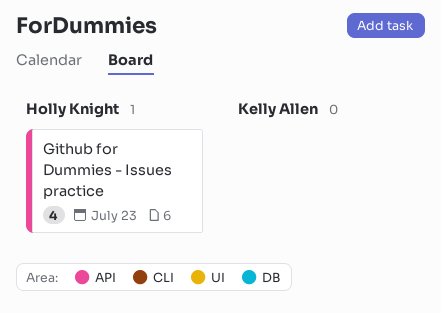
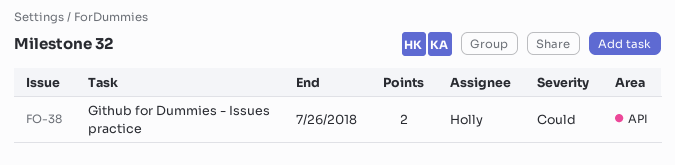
Github for Dummies - Issues practice, estimate: 4 -> 2
Github for Dummies - Issues practice, due: Jul 23 -> Jul 26

